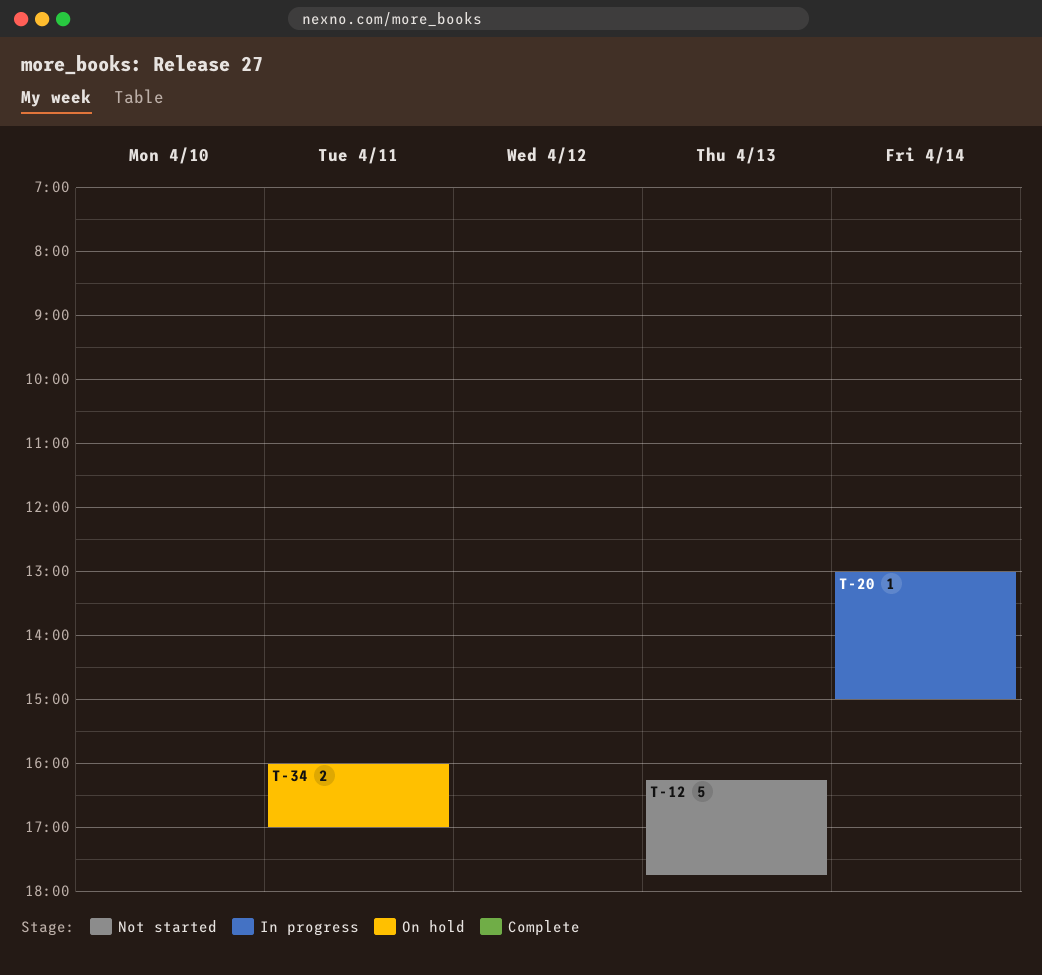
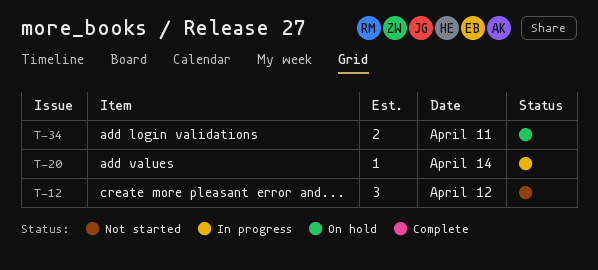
T-12, estimate: 5 -> 3
T-12, day: Apr 13 -> Apr 12

